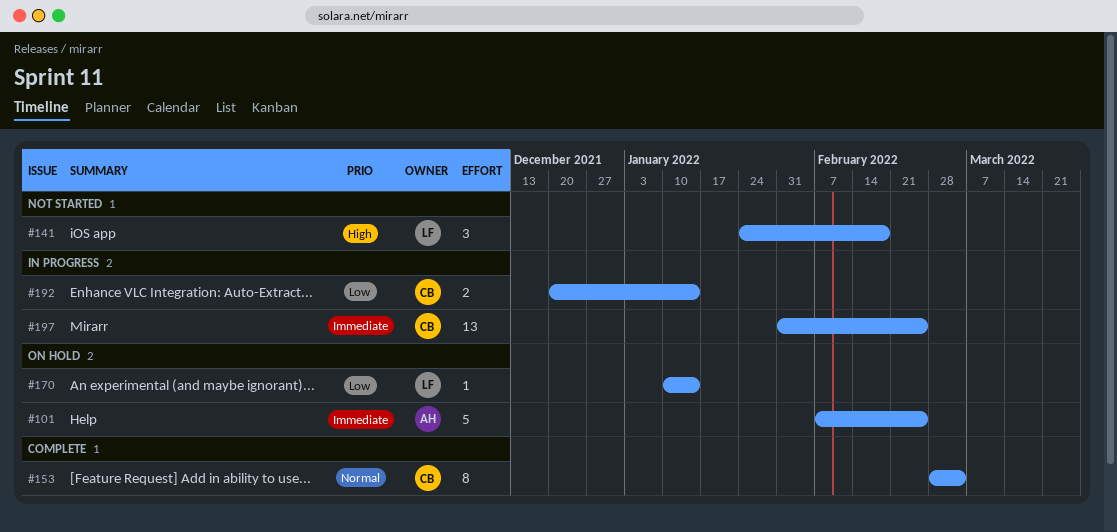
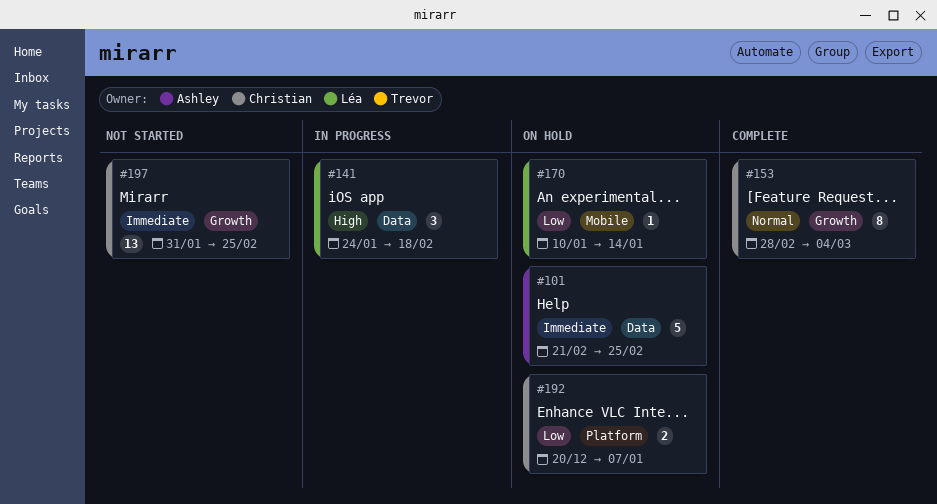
#101, start: Feb 7 -> Feb 21
#141, status: Not started -> In progress
#192, status: In progress -> On hold
#192, due: Jan 14 -> Jan 7
#197, status: In progress -> Not started

